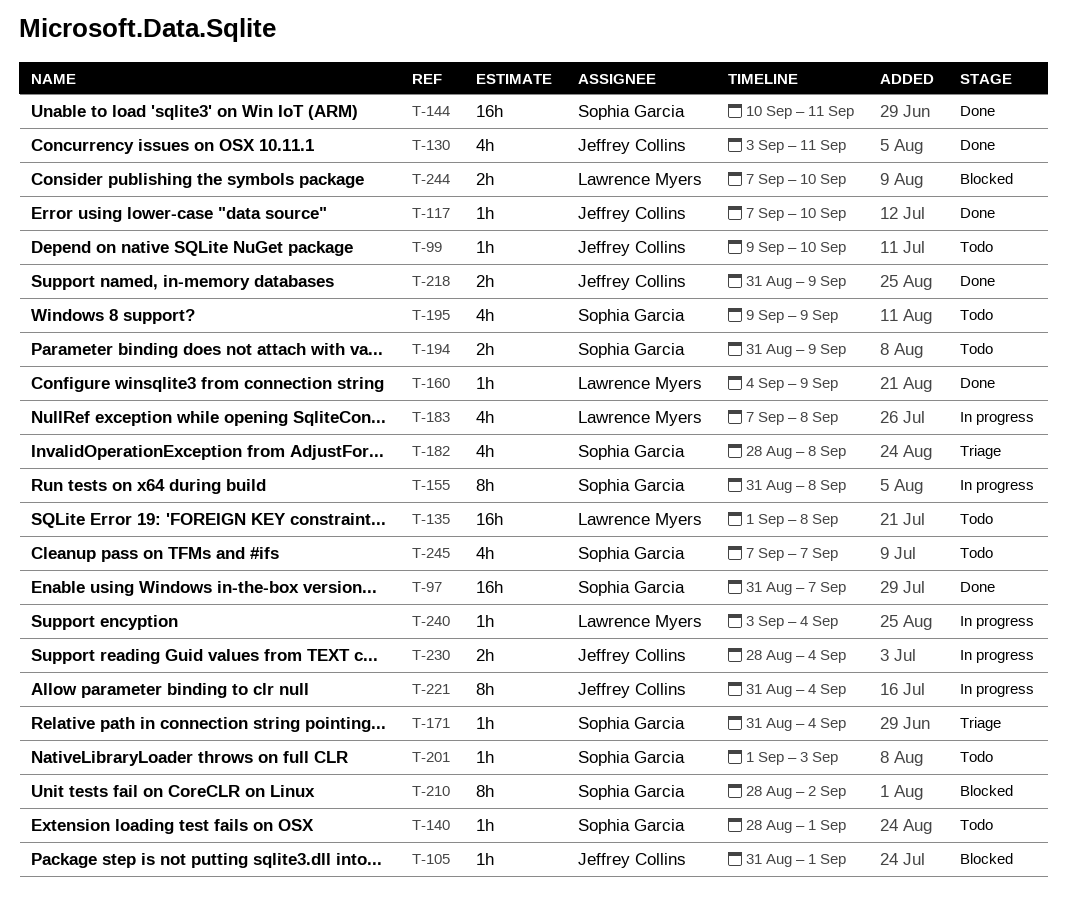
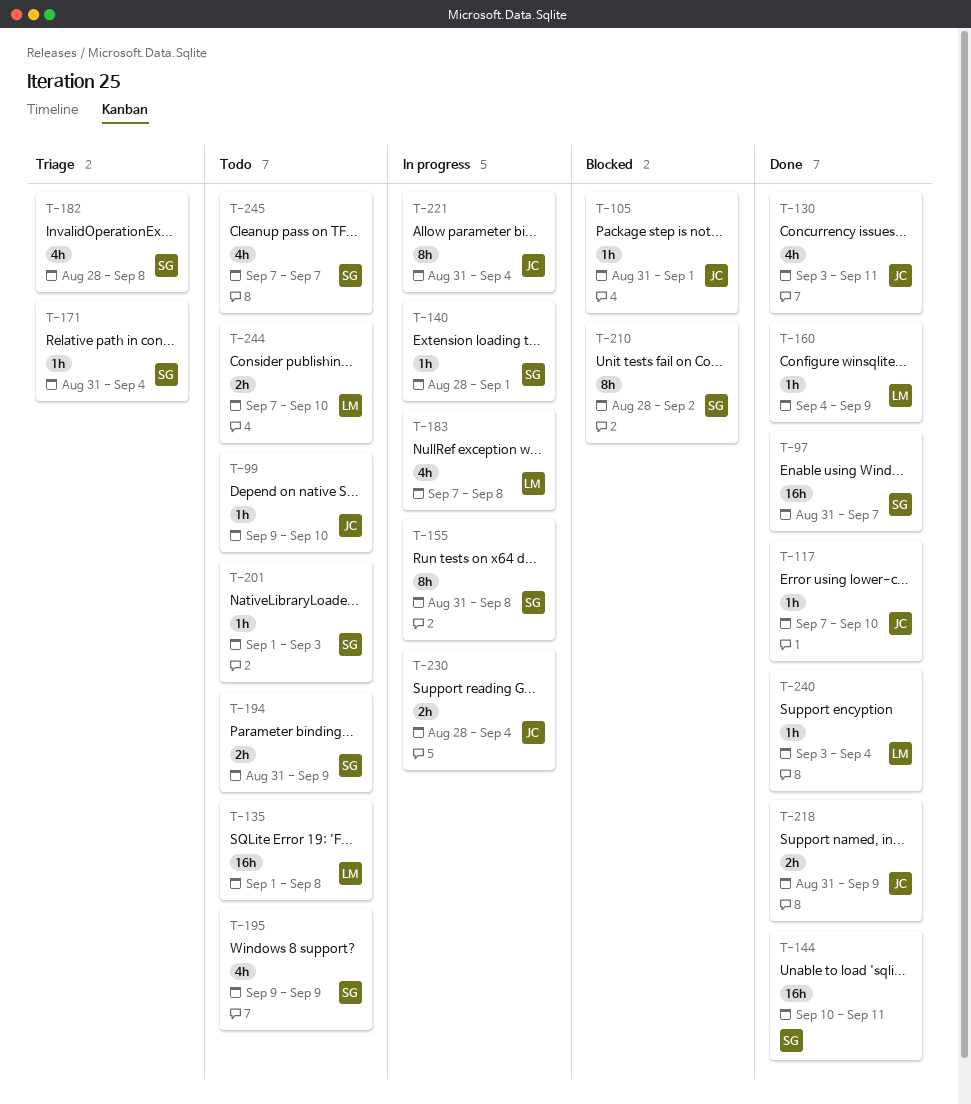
T-140, status: Todo -> In progress
T-240, status: In progress -> Done
T-244, status: Blocked -> Todo

